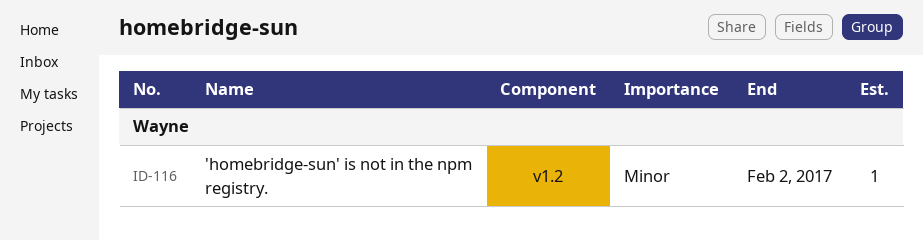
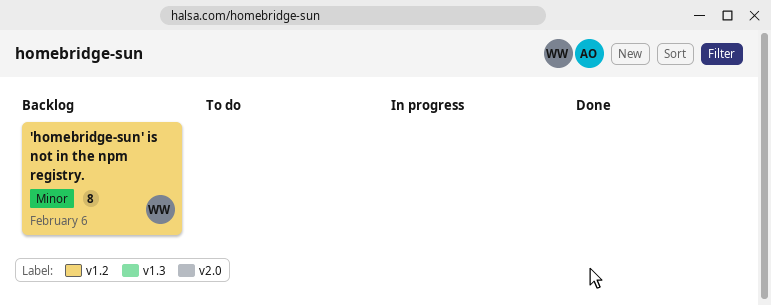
'homebridge-sun' is not in the npm registry., estimate: 1 -> 8
'homebridge-sun' is not in the npm registry., due: Feb 2 -> Feb 6

